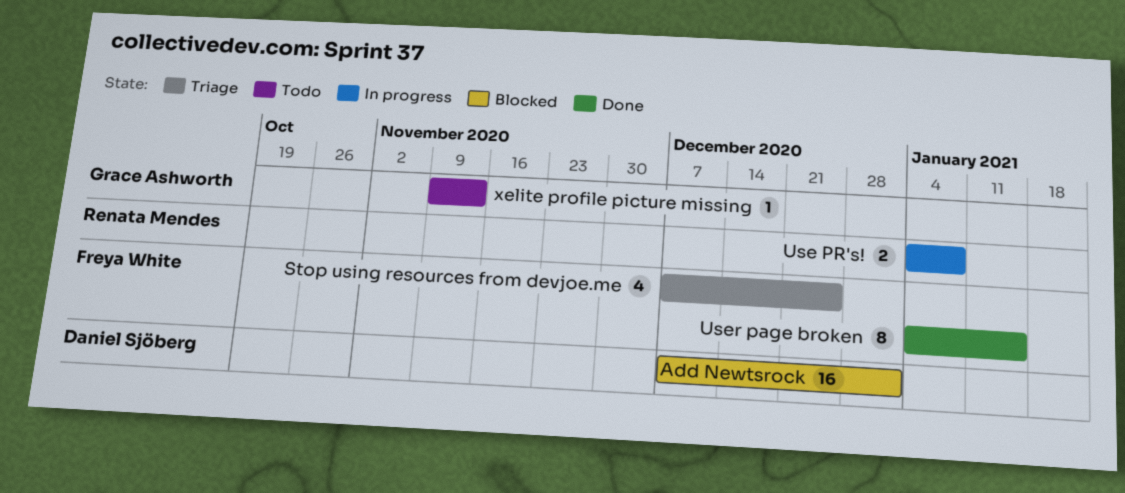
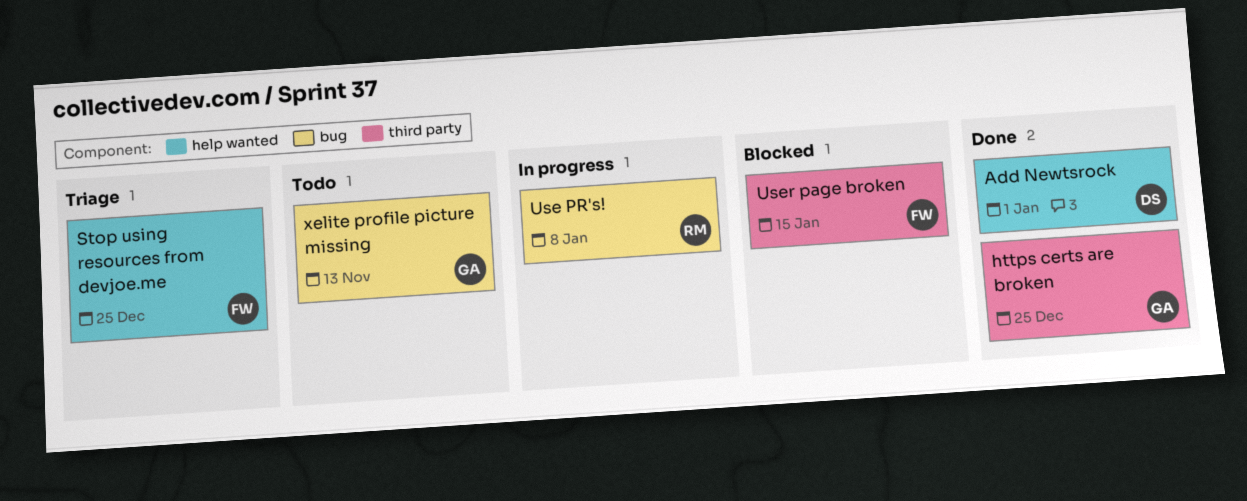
Add Newtsrock, status: Blocked -> Done
https certs are broken: none -> present
User page broken, status: Done -> Blocked

